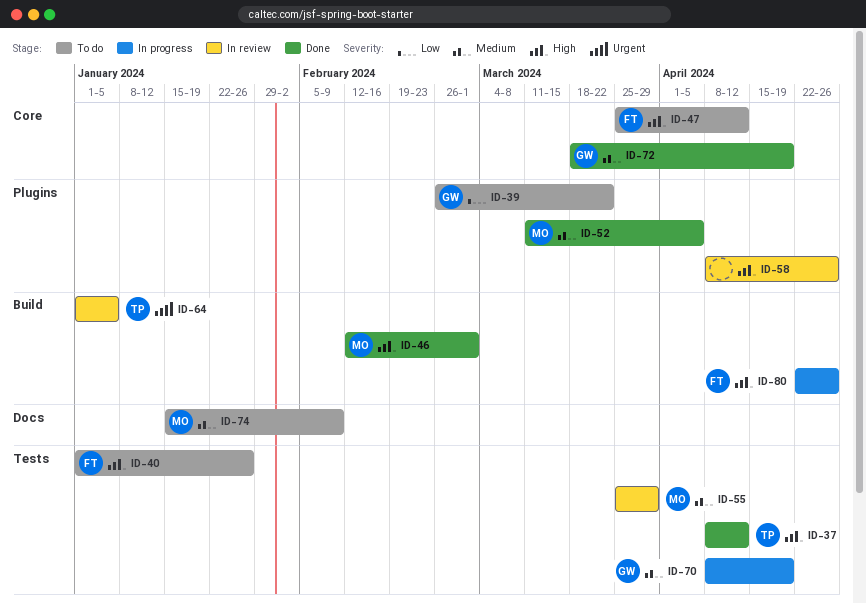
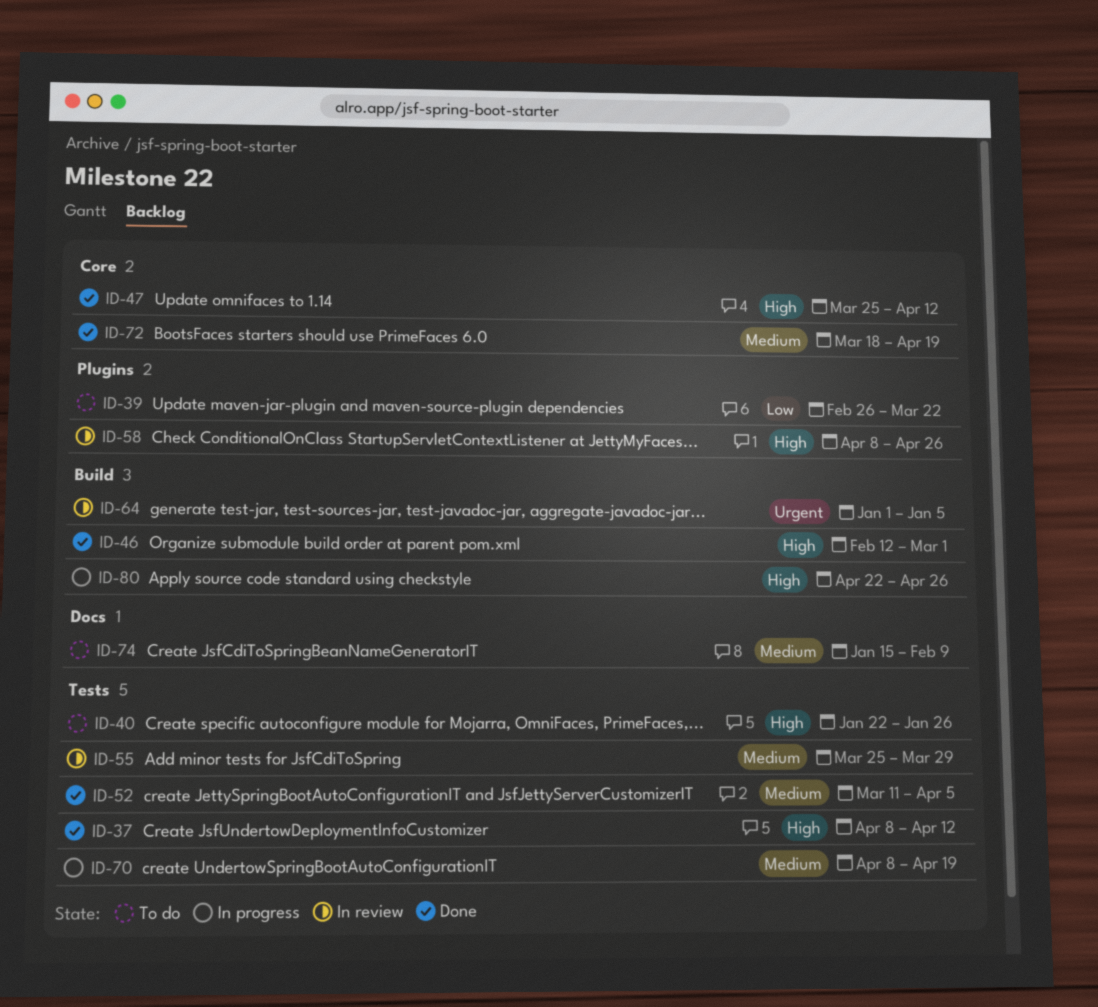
ID-40, start: Jan 1 -> Jan 22
ID-47, status: To do -> Done
ID-52, label: Plugins -> Tests

